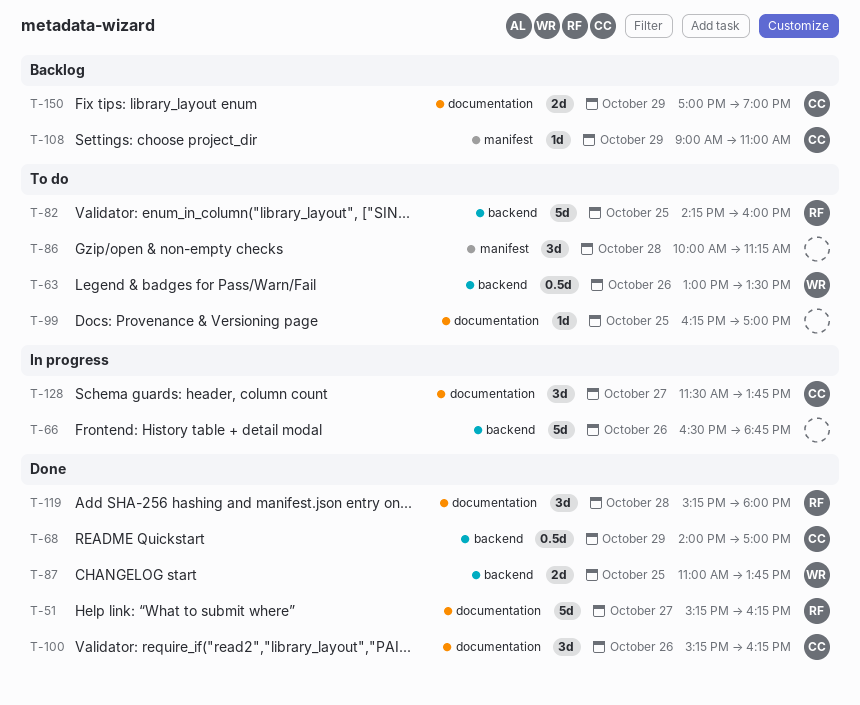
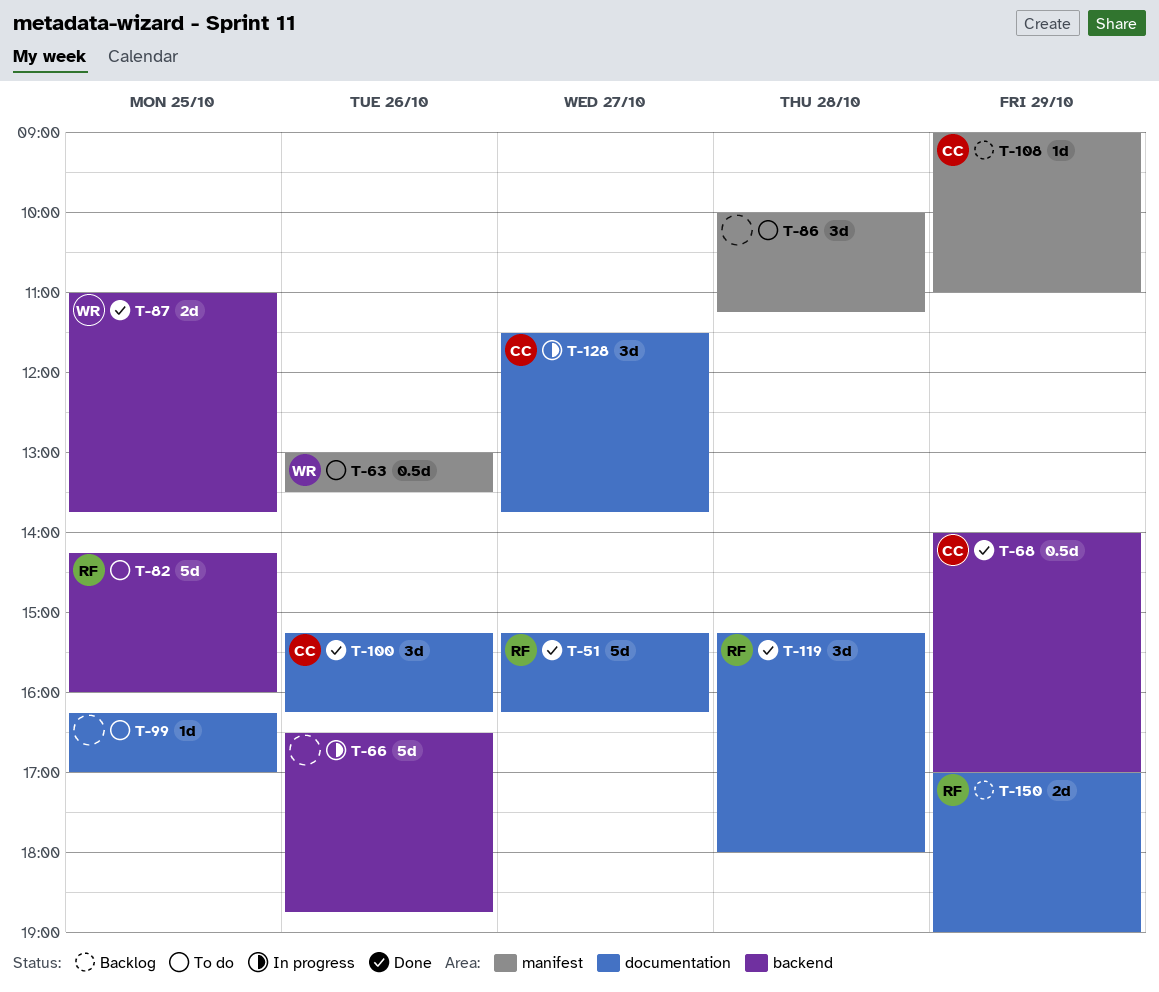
T-63, label: backend -> manifest
T-150, owner: CC -> RF

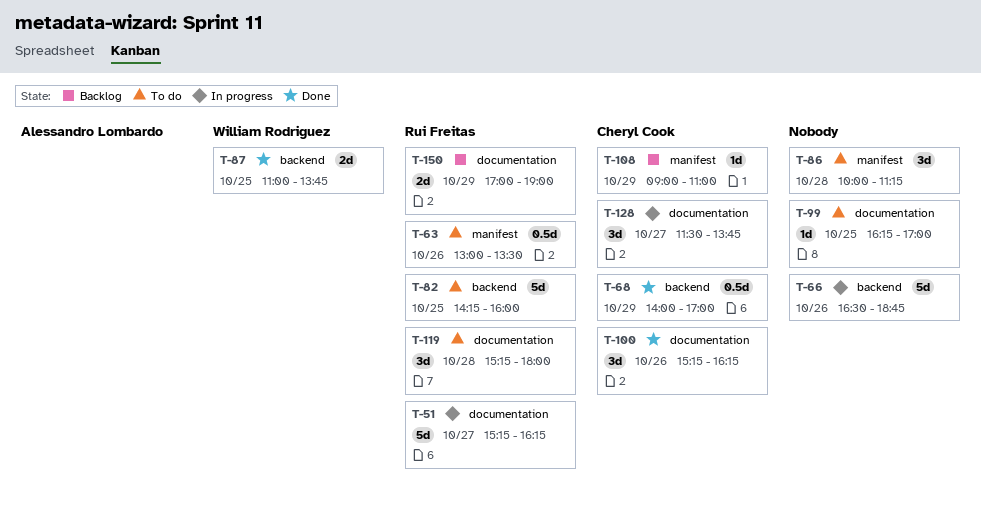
T-51, status: Done -> In progress
T-63, owner: William Rodriguez -> Rui Freitas
T-119, status: Done -> To do

